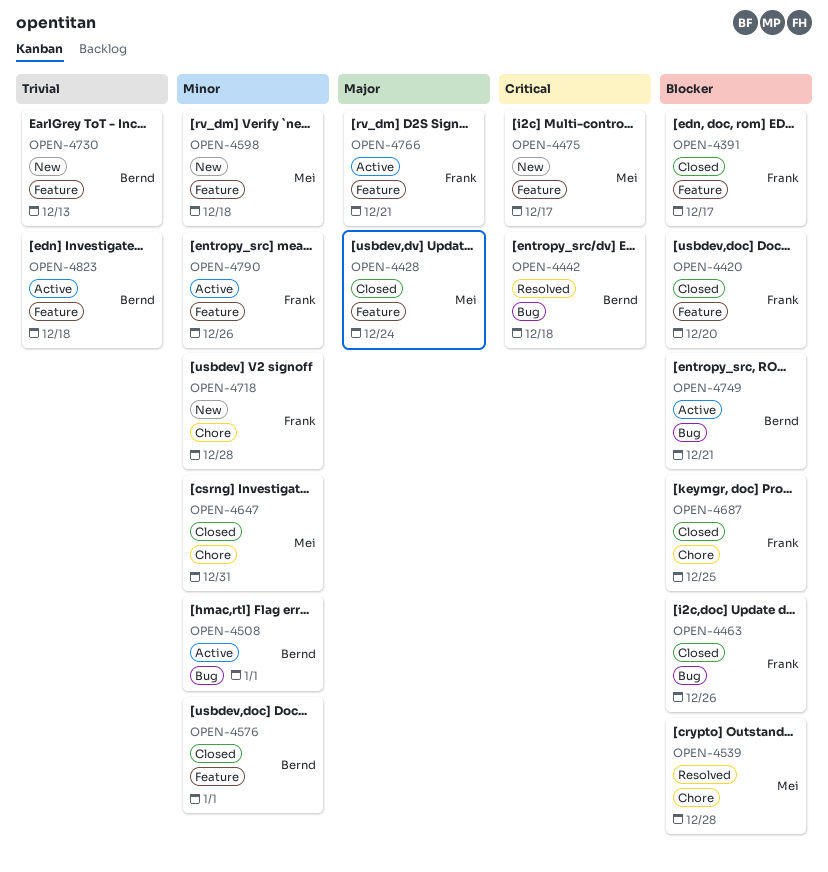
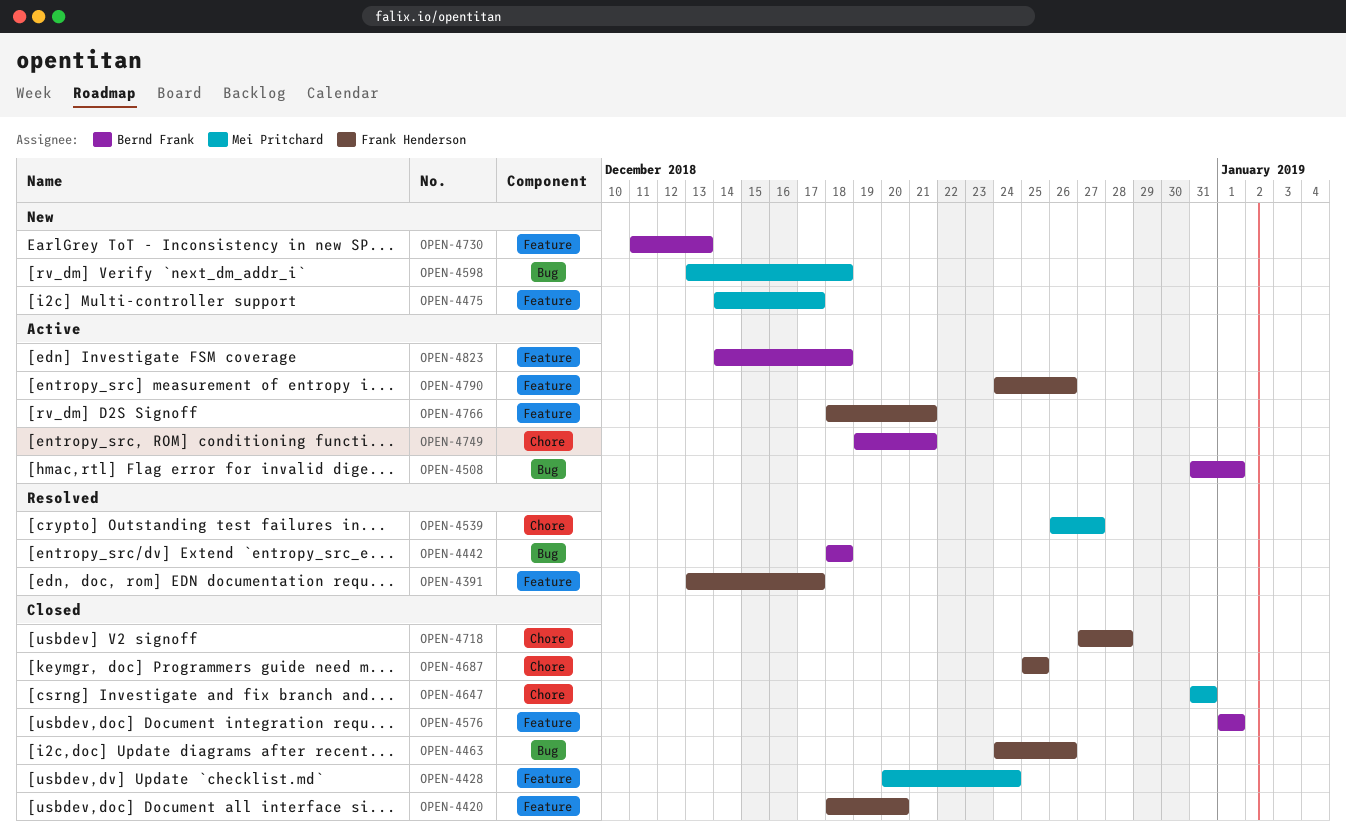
OPEN-4391, status: Closed -> Resolved
OPEN-4539, due: Dec 28 -> Dec 27
OPEN-4598, label: Feature -> Bug
OPEN-4718, status: New -> Closed
OPEN-4749, label: Bug -> Chore

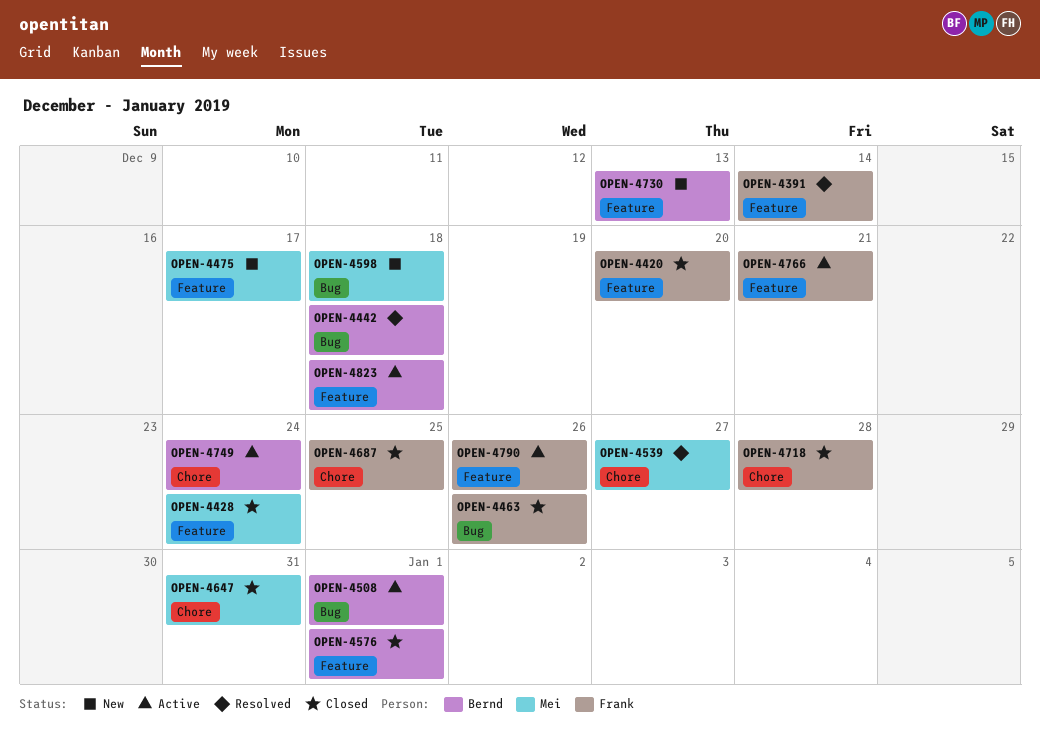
OPEN-4391, due: Dec 17 -> Dec 14
OPEN-4749, due: Dec 21 -> Dec 24

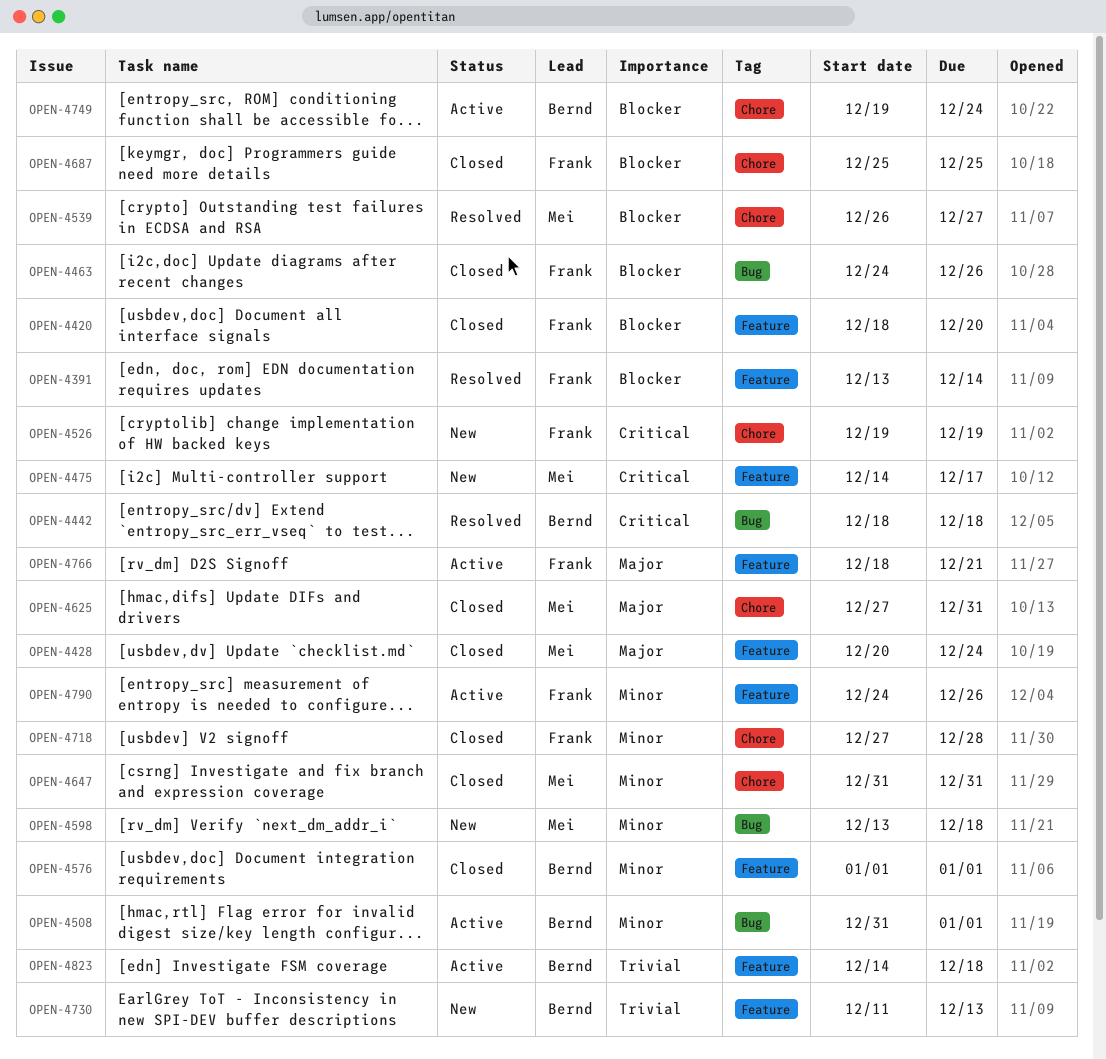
OPEN-4526: none -> present
OPEN-4625: none -> present

